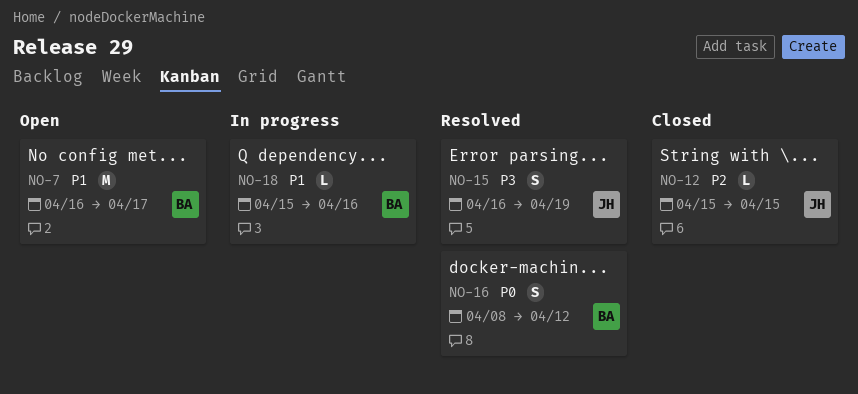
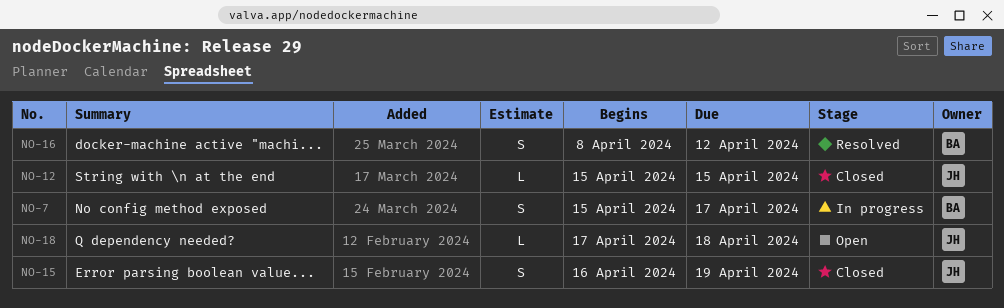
NO-7, status: Open -> In progress
NO-7, estimate: M -> S
NO-7, start: Apr 16 -> Apr 15
NO-15, status: Resolved -> Closed
NO-18, status: In progress -> Open
NO-18, owner: BA -> JH
NO-18, start: Apr 15 -> Apr 17
NO-18, due: Apr 16 -> Apr 18

